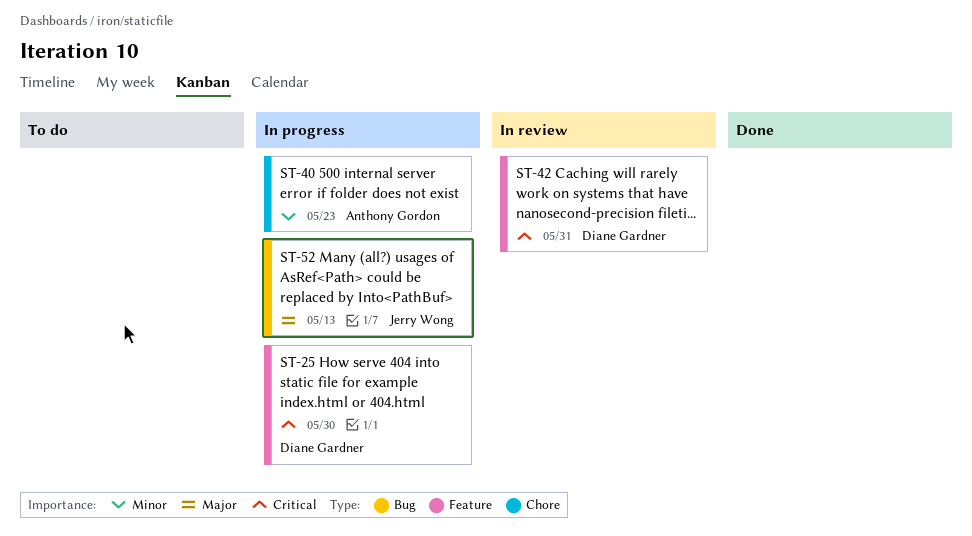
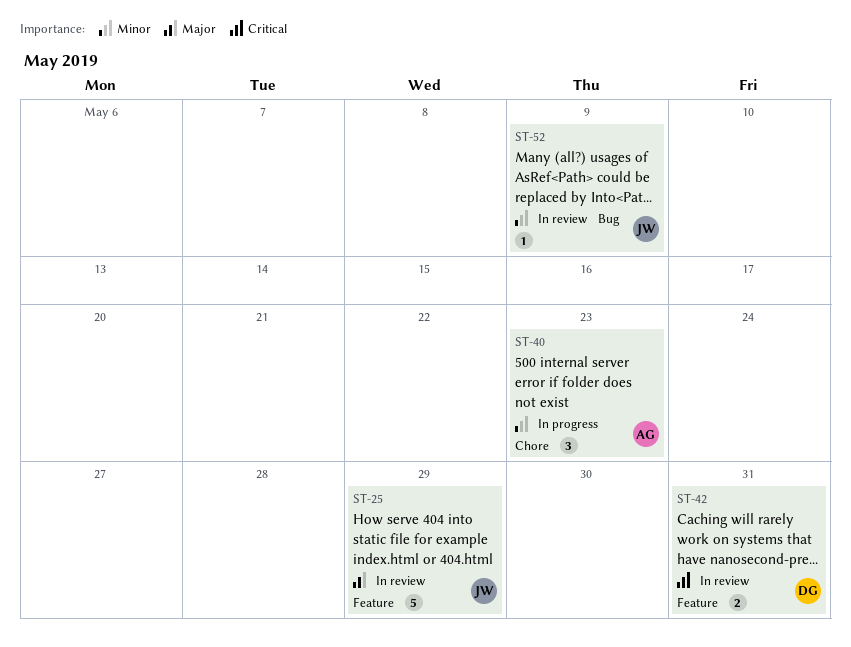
ST-25, status: In progress -> In review
ST-25, owner: Diane Gardner -> Jerry Wong
ST-25, priority: Critical -> Major
ST-25, due: May 30 -> May 29
ST-52, status: In progress -> In review
ST-52, priority: Major -> Minor
ST-52, due: May 13 -> May 9

